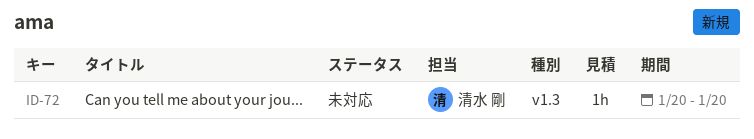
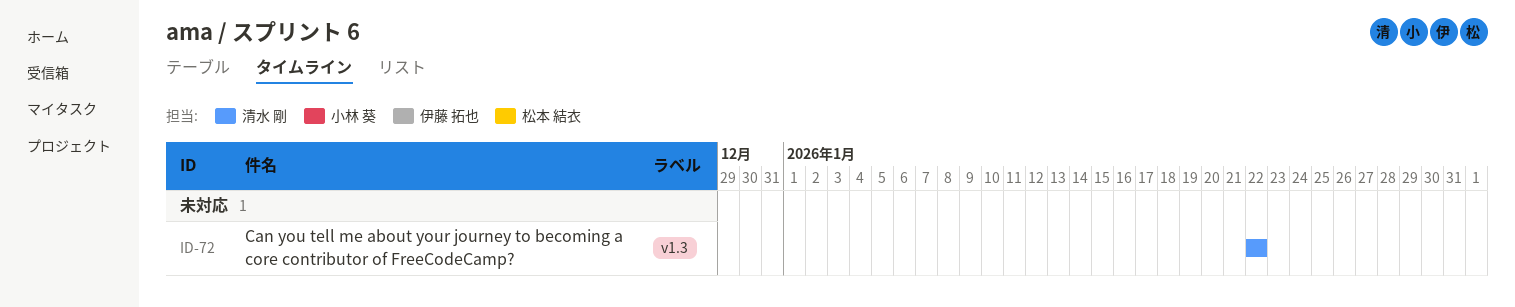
ID-72, start: Jan 20 -> Jan 22
ID-72, due: Jan 20 -> Jan 22

